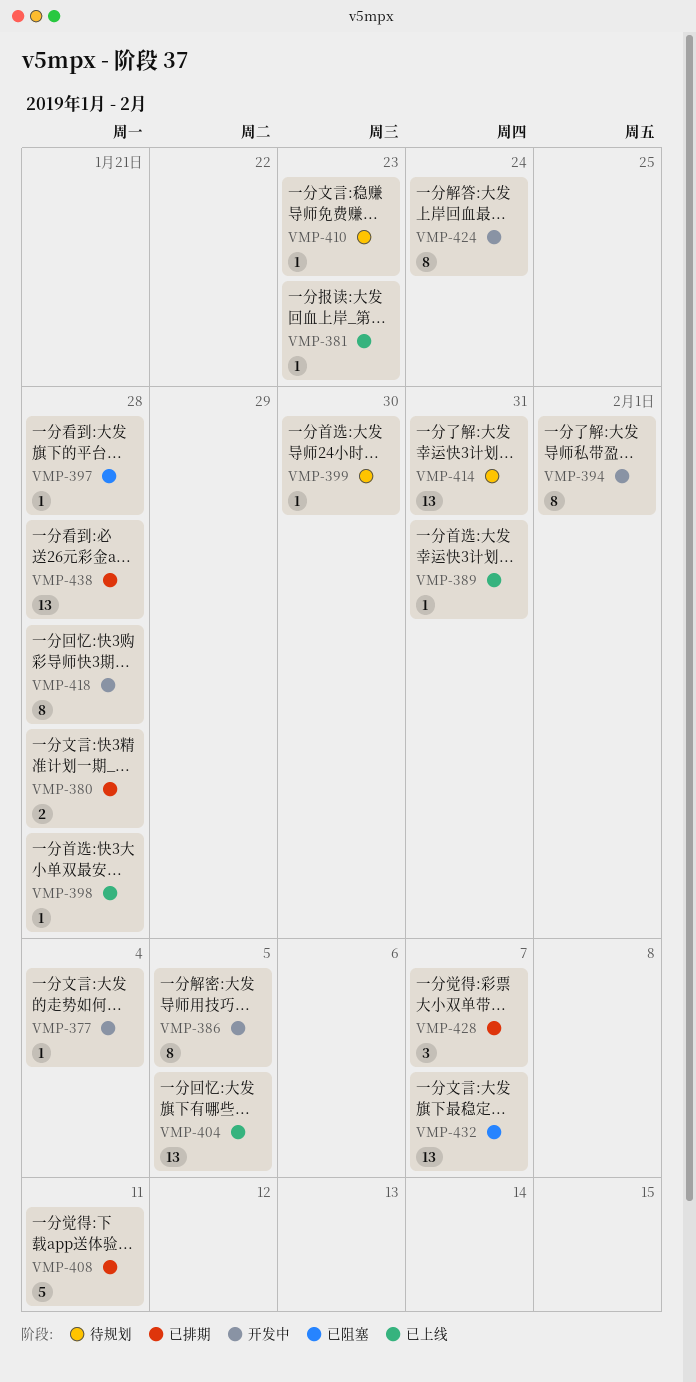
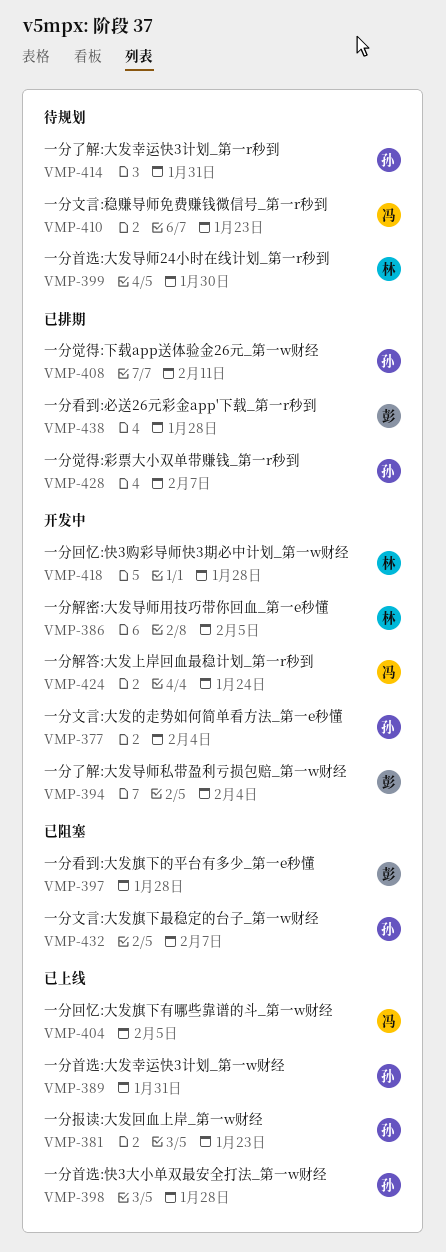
VMP-380: present -> none
VMP-394, due: Feb 1 -> Feb 4

